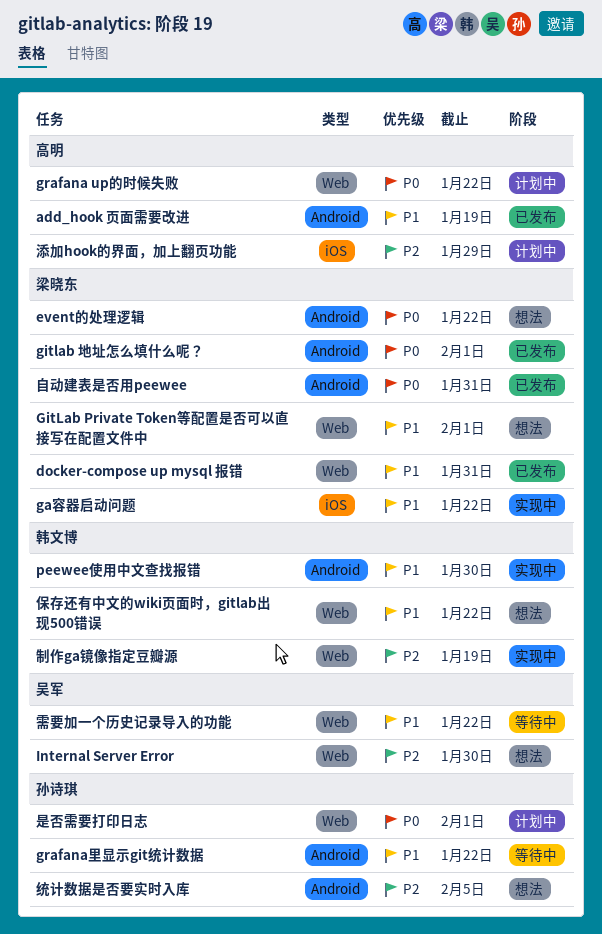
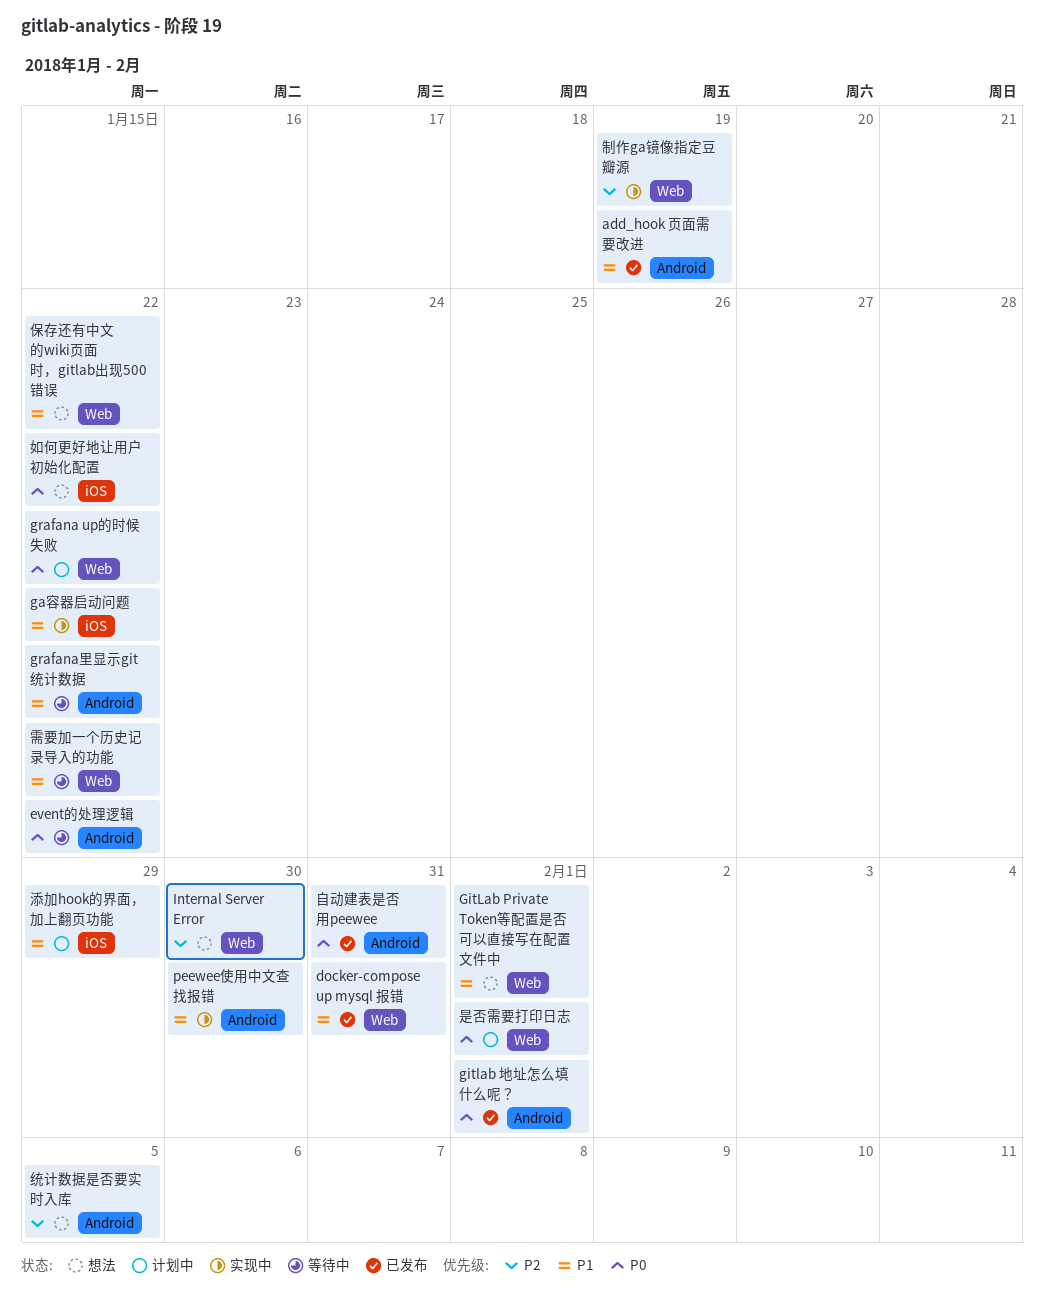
event的处理逻辑, status: 想法 -> 等待中
如何更好地让用户初始化配置: none -> present
添加hook的界面，加上翻页功能, priority: P2 -> P1

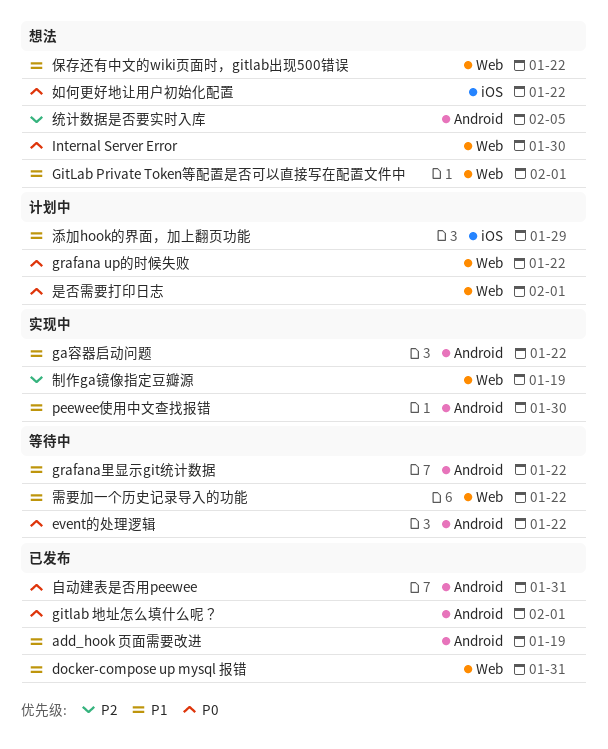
ga容器启动问题, label: iOS -> Android
Internal Server Error, priority: P2 -> P0

